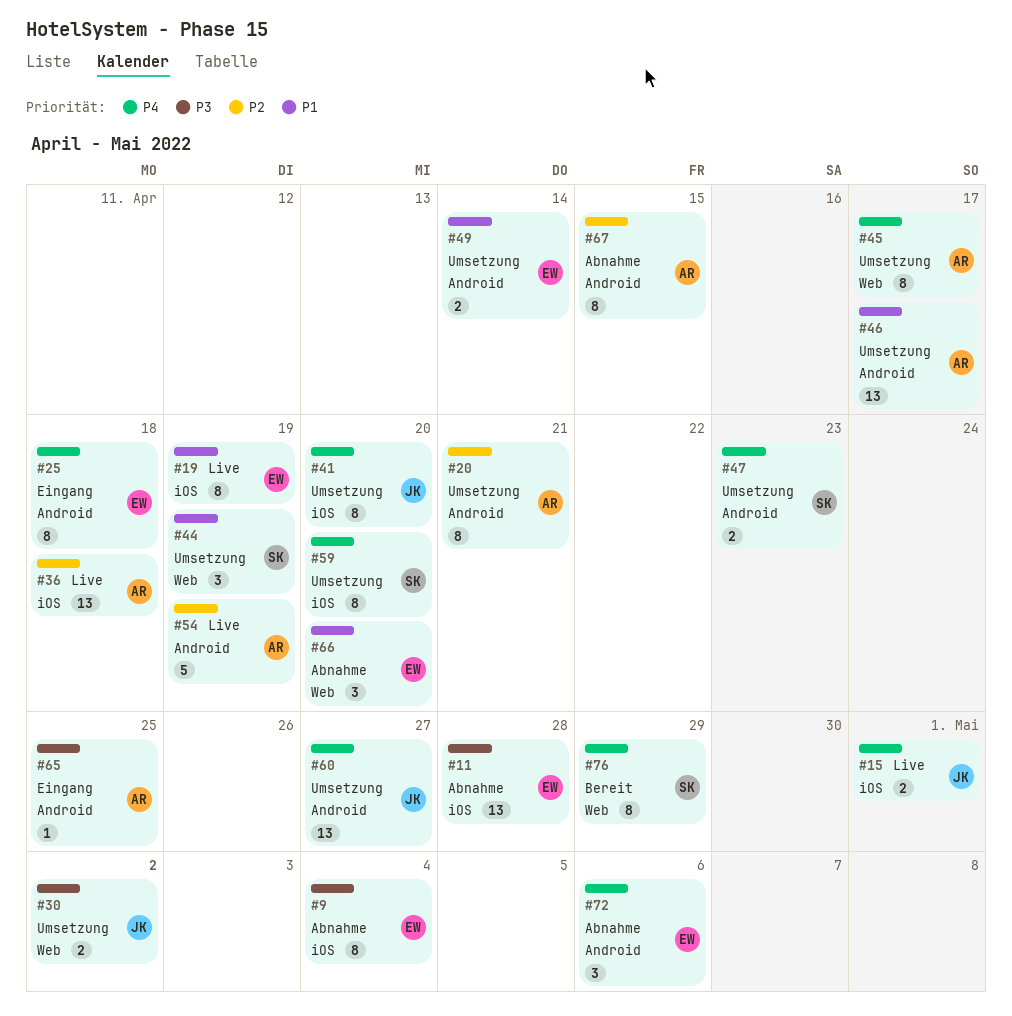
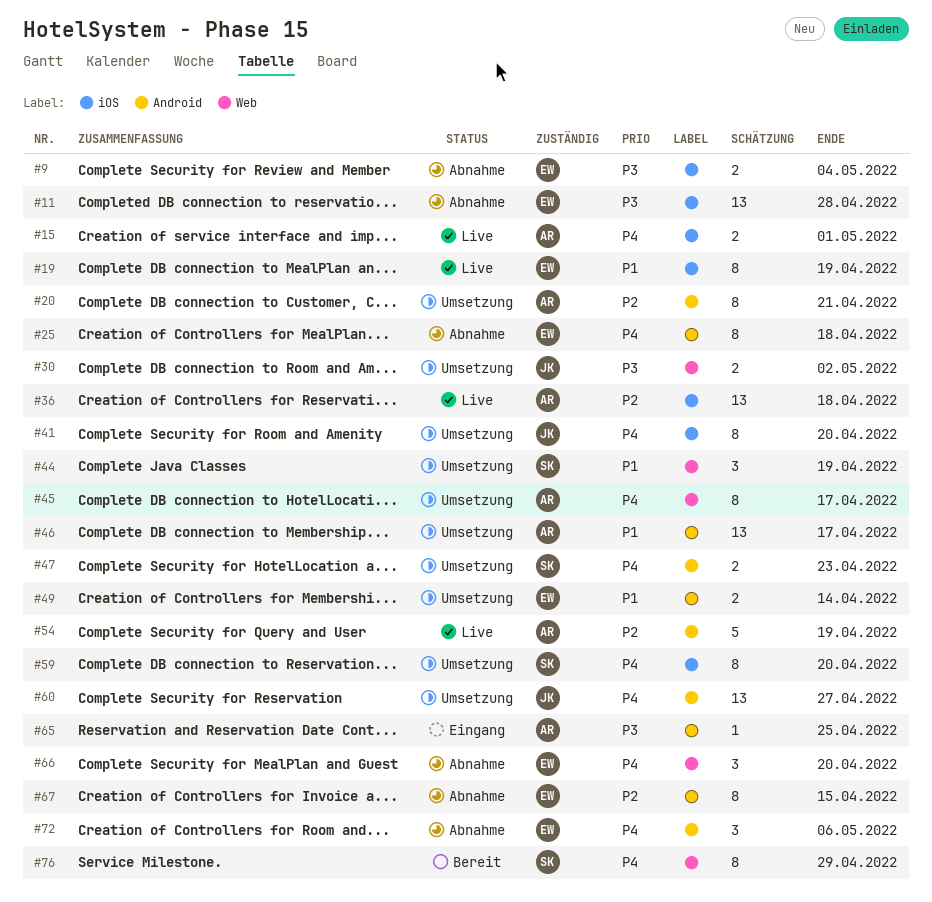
#9, estimate: 8 -> 2
#15, owner: JK -> AR
#25, status: Eingang -> Abnahme
#66, priority: P1 -> P4
#67, owner: AR -> EW

